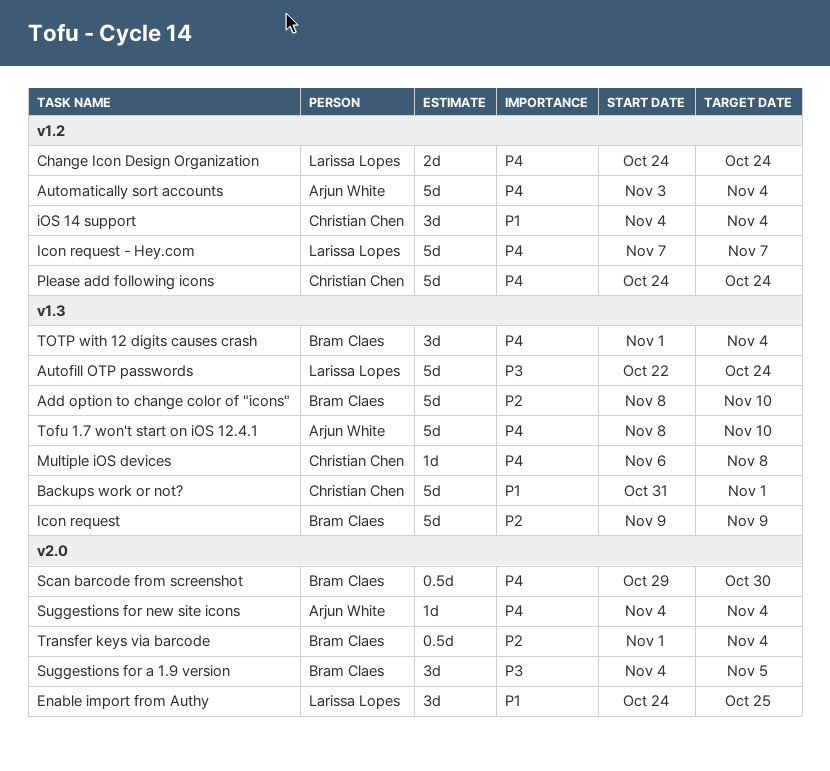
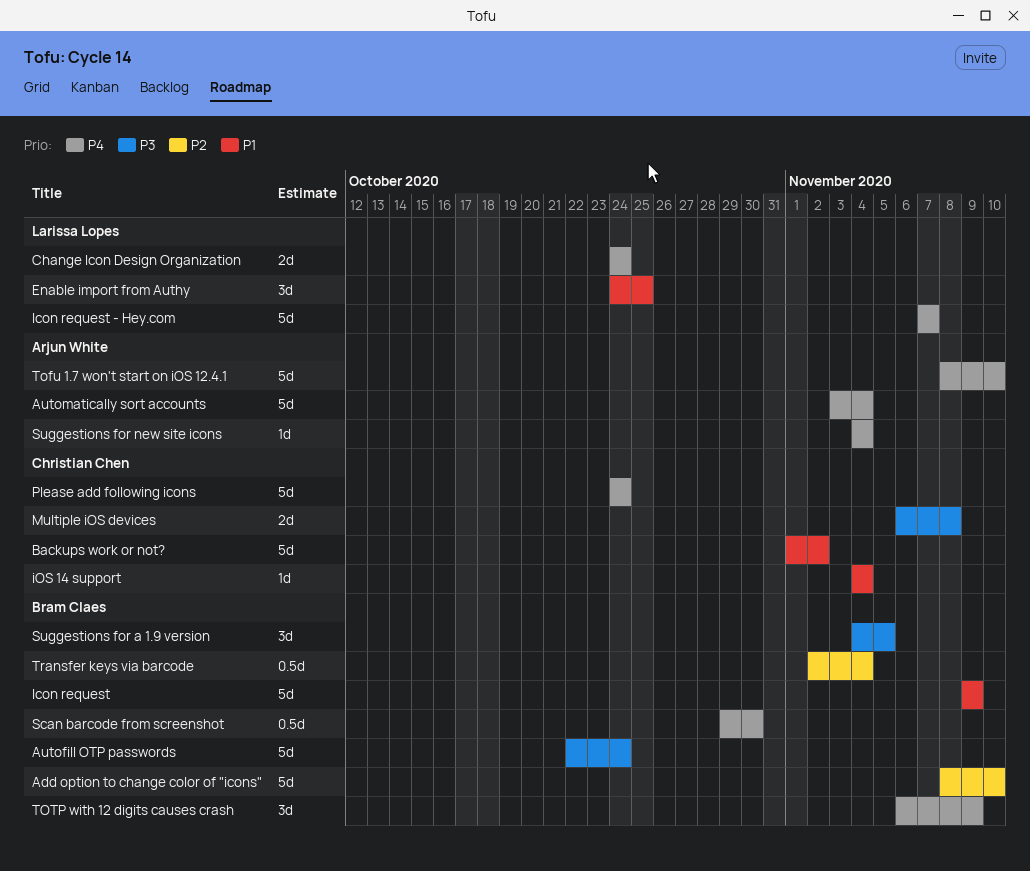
Autofill OTP passwords, owner: Larissa Lopes -> Bram Claes
Backups work or not?, start: Oct 31 -> Nov 1
Backups work or not?, due: Nov 1 -> Nov 2
Icon request, priority: P2 -> P1
iOS 14 support, estimate: 3d -> 1d
Multiple iOS devices, priority: P4 -> P3
Multiple iOS devices, estimate: 1d -> 2d
TOTP with 12 digits causes crash, start: Nov 1 -> Nov 6
TOTP with 12 digits causes crash, due: Nov 4 -> Nov 9
Transfer keys via barcode, start: Nov 1 -> Nov 2

